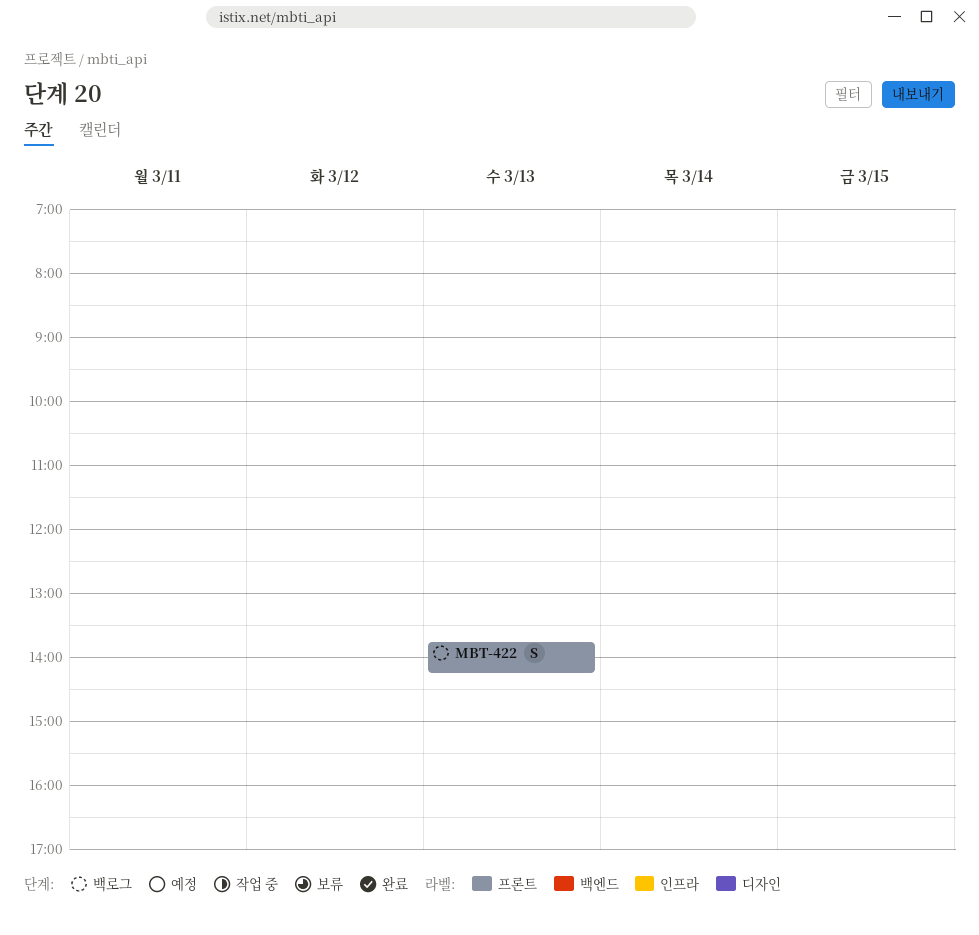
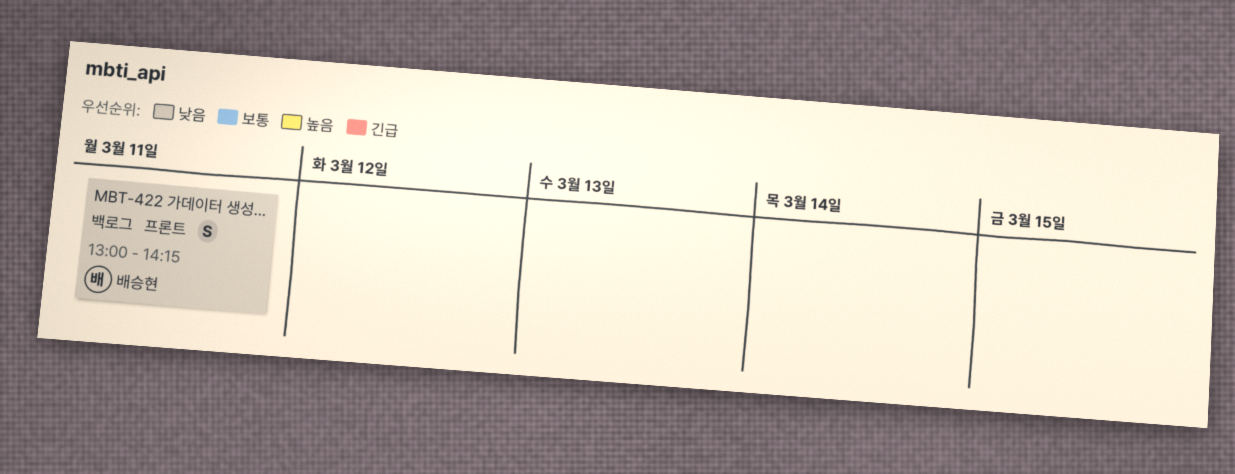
MBT-422, day: Mar 13 -> Mar 11
MBT-422, begins: 13:45 -> 13:00

